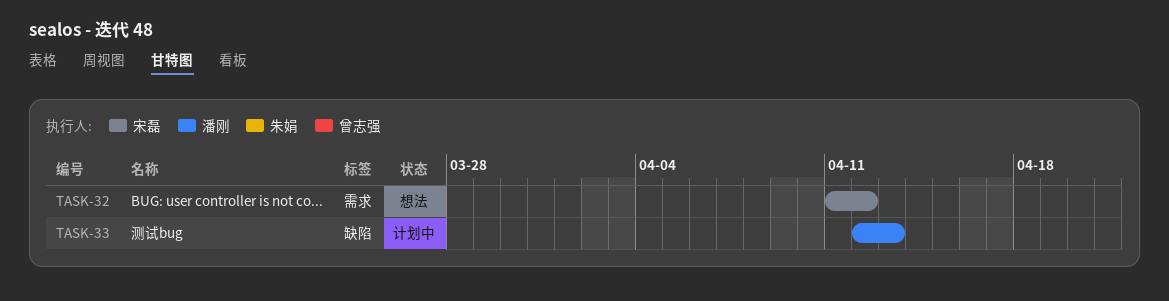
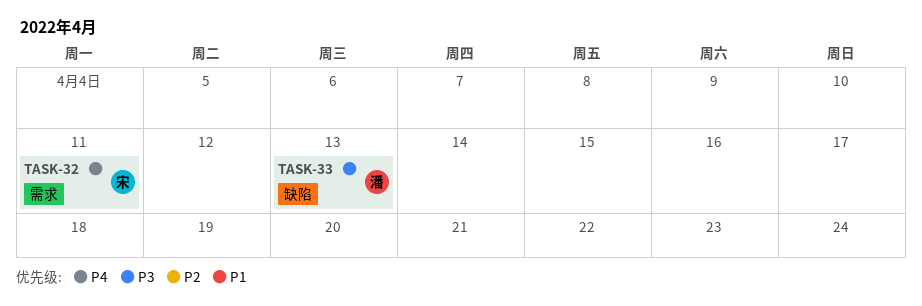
TASK-32, due: Apr 12 -> Apr 11

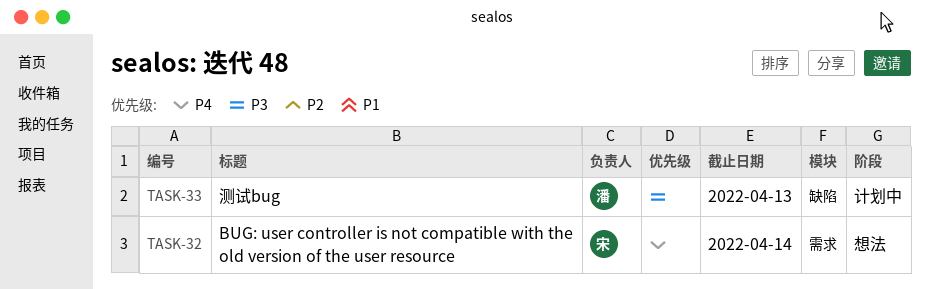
TASK-32, due: Apr 11 -> Apr 14

